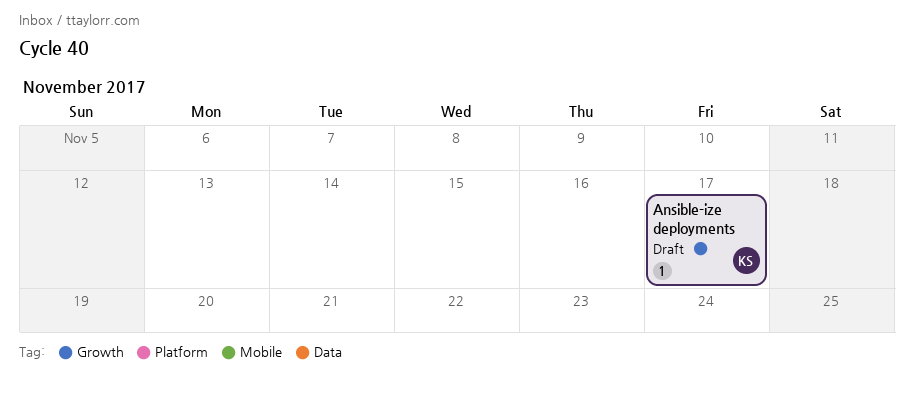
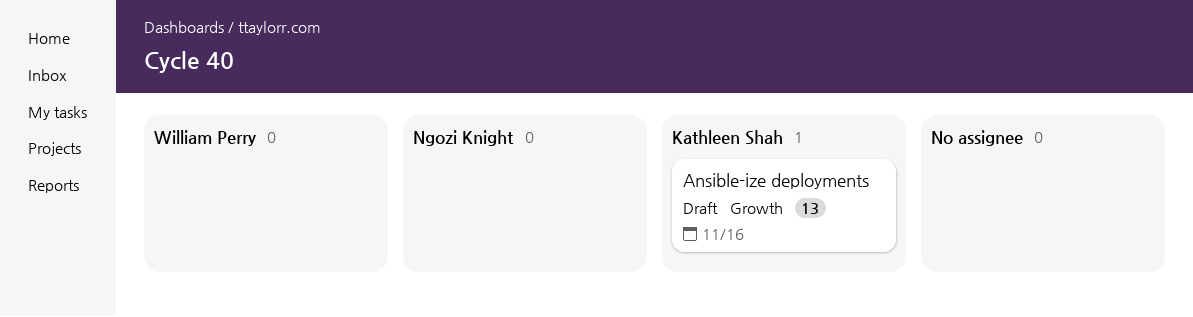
Ansible-ize deployments, estimate: 1 -> 13
Ansible-ize deployments, due: Nov 17 -> Nov 16

